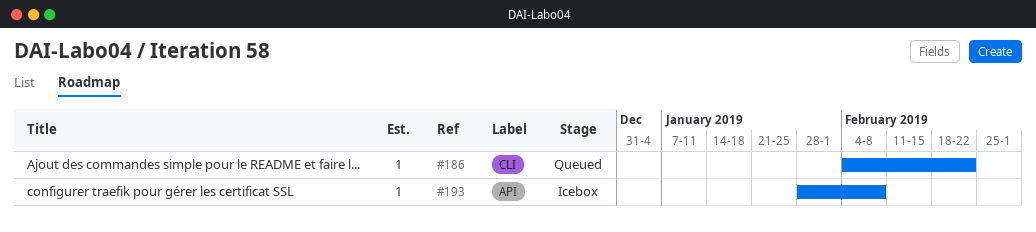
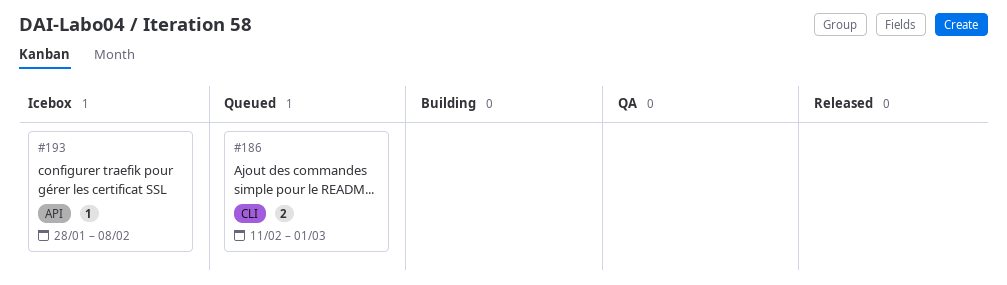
#186, estimate: 1 -> 2
#186, start: Feb 4 -> Feb 11
#186, due: Feb 22 -> Mar 1

